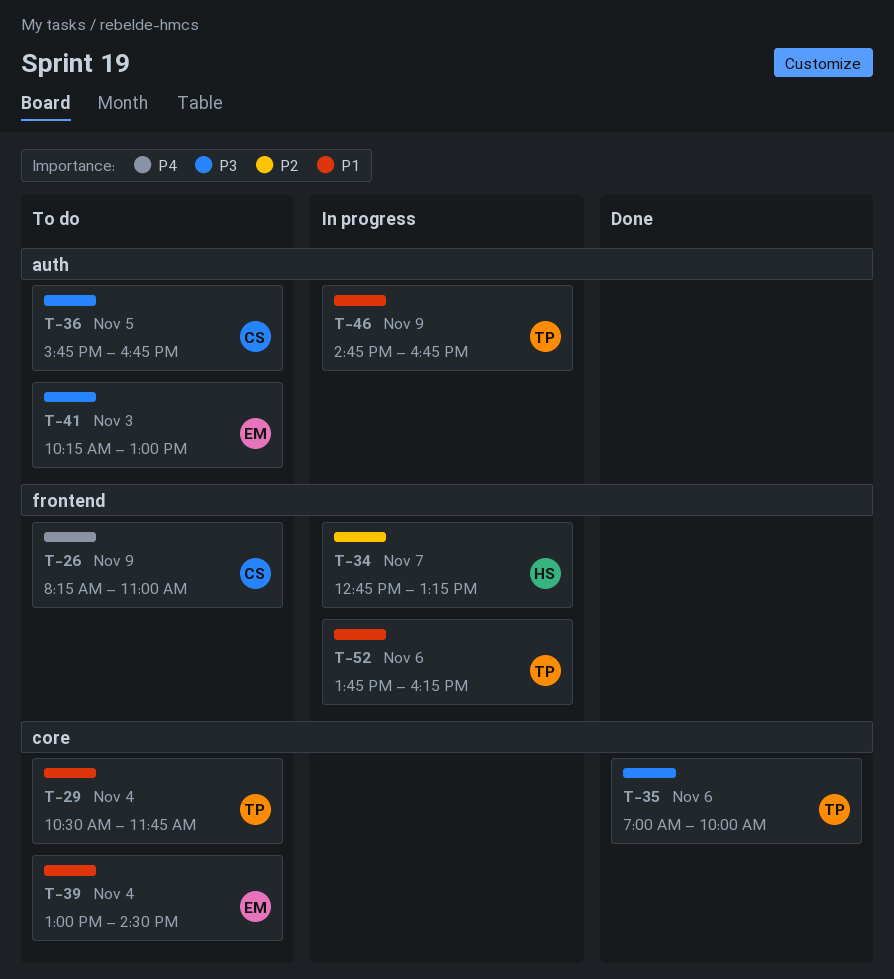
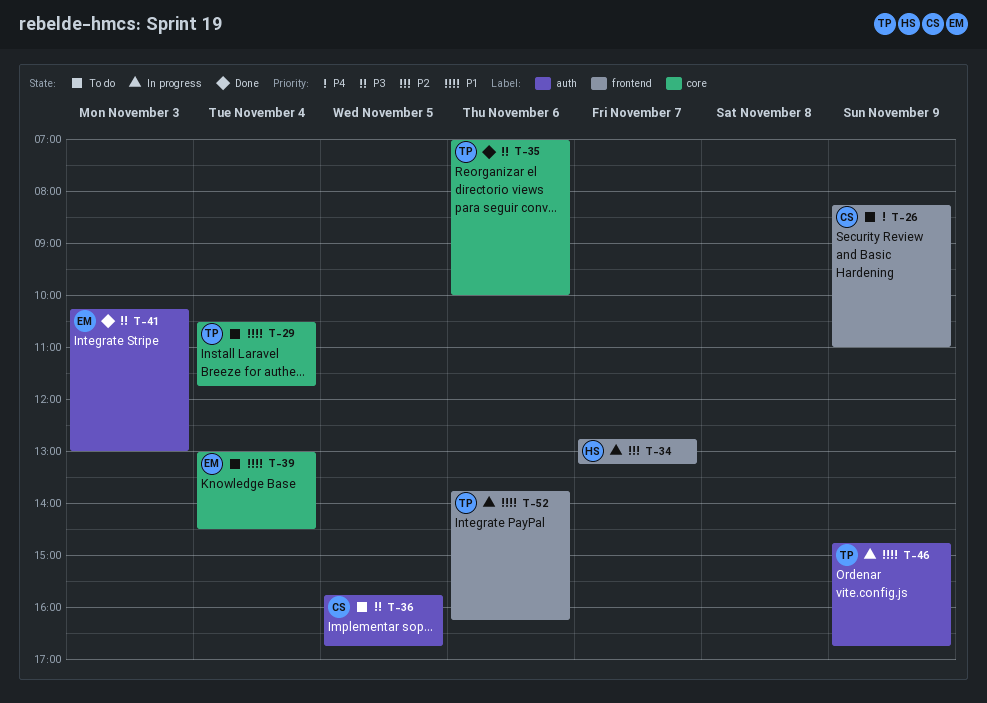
T-41, status: To do -> Done

